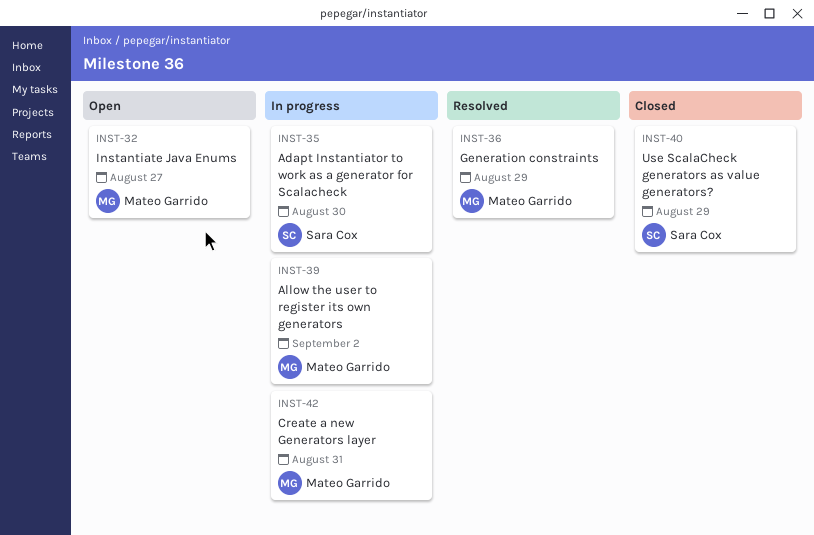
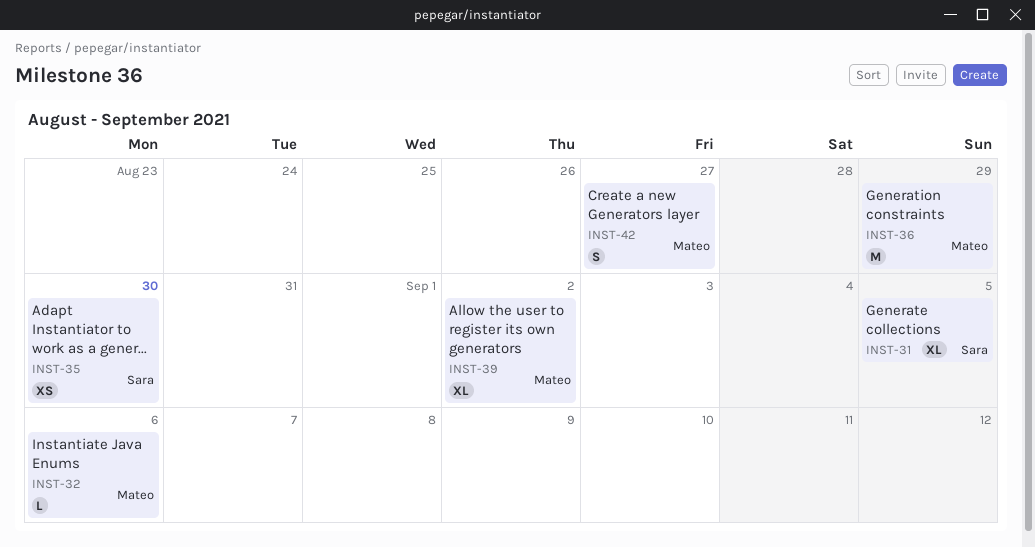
INST-31: none -> present
INST-32, due: Aug 27 -> Sep 6
INST-40: present -> none
INST-42, due: Aug 31 -> Aug 27

